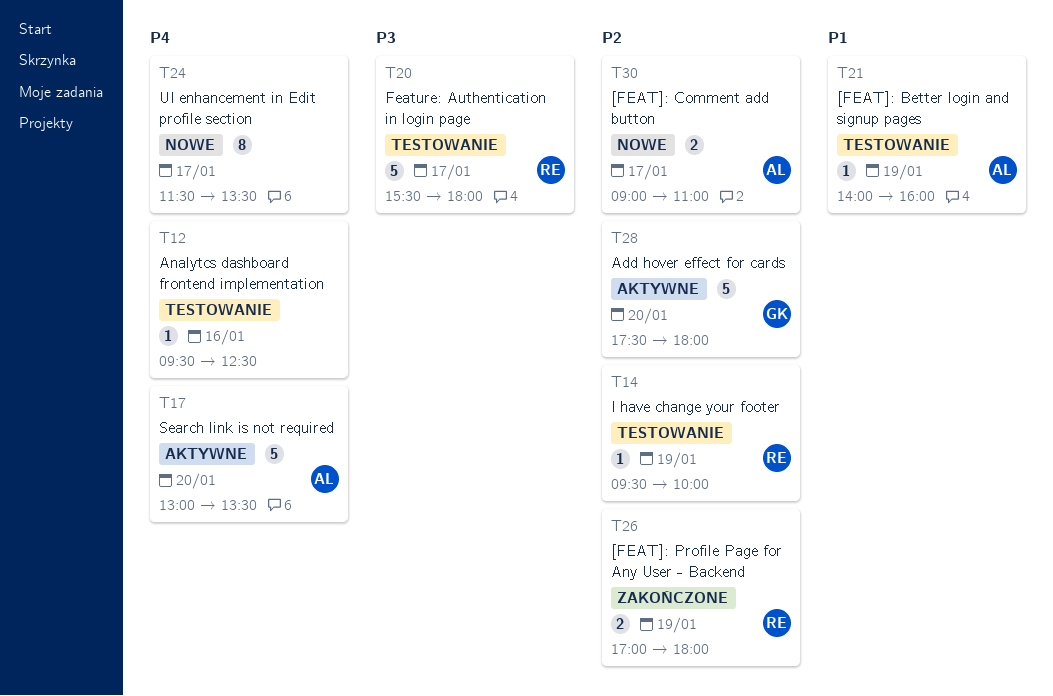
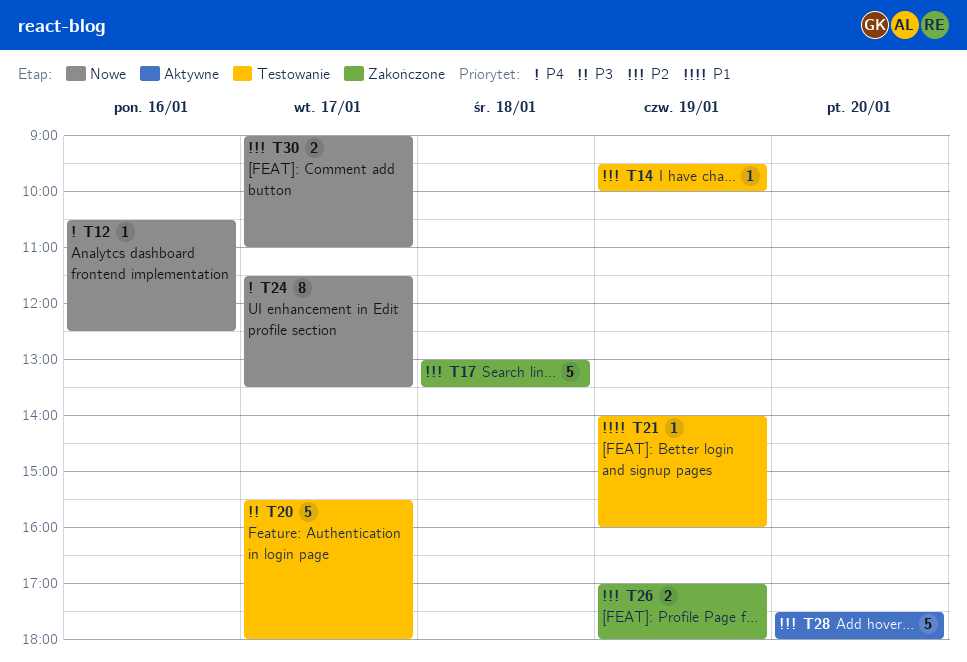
T12, status: Testowanie -> Nowe
T12, begins: 09:30 -> 10:30
T17, status: Aktywne -> Zakończone
T17, priority: P4 -> P2
T17, day: Jan 20 -> Jan 18

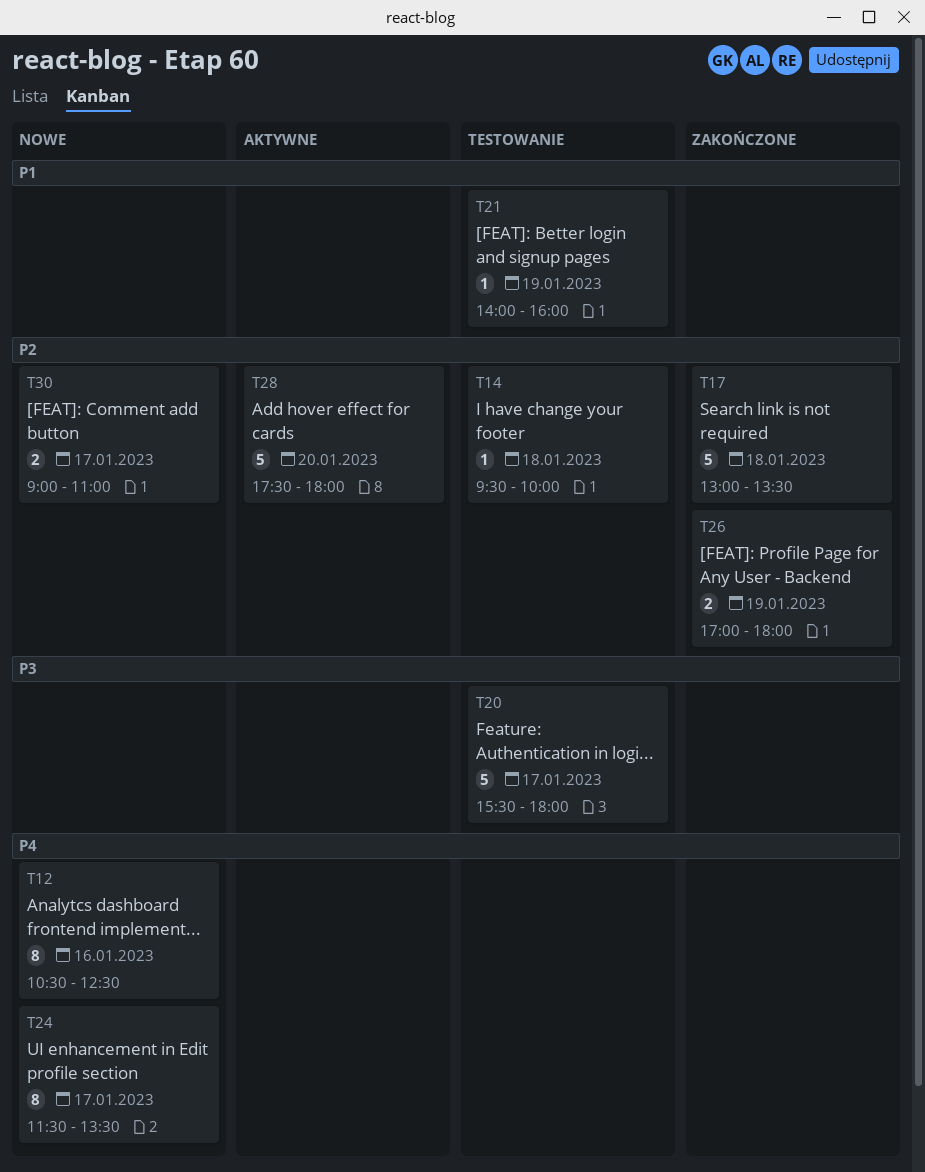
T12, estimate: 1 -> 8
T14, day: Jan 19 -> Jan 18

